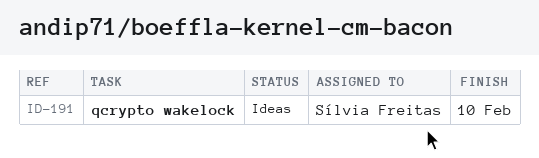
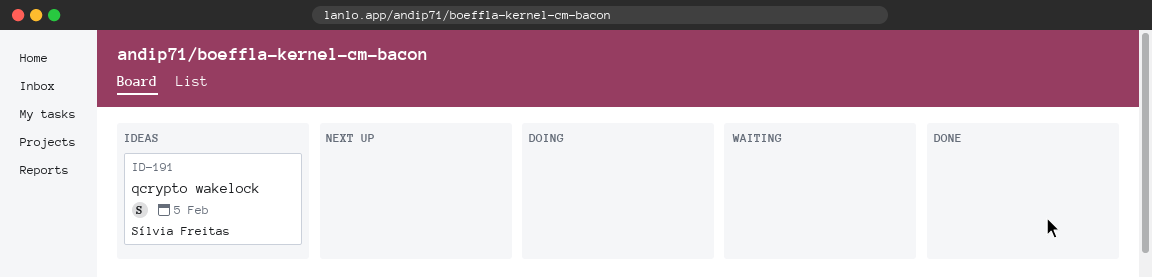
ID-191, due: Feb 10 -> Feb 5

